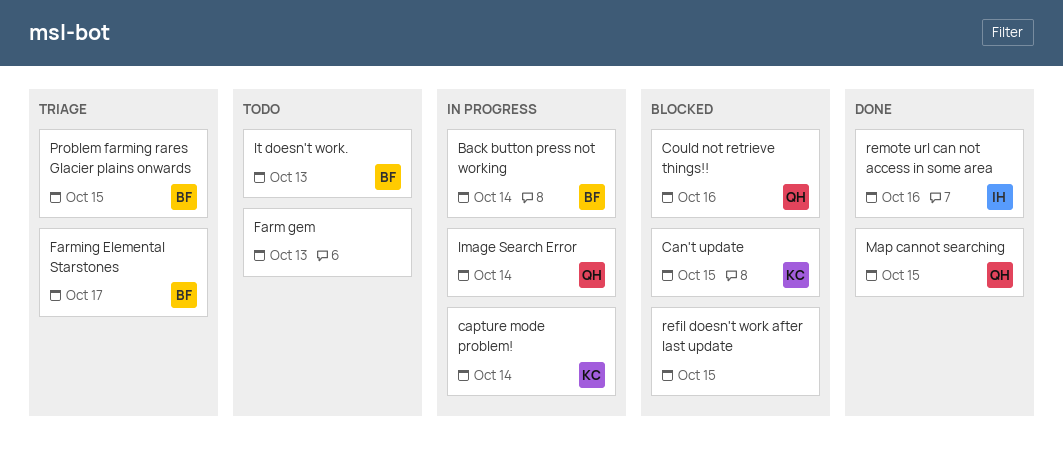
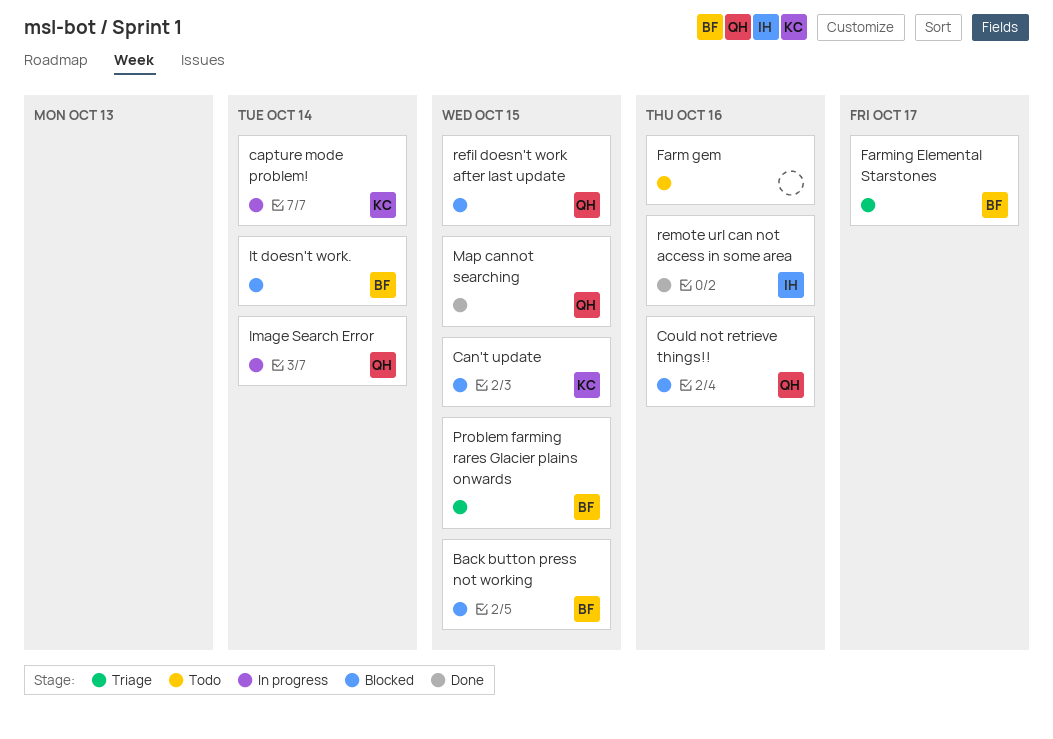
Back button press not working, status: In progress -> Blocked
Back button press not working, due: Oct 14 -> Oct 15
Farm gem, due: Oct 13 -> Oct 16
It doesn't work., status: Todo -> Blocked
It doesn't work., due: Oct 13 -> Oct 14
refil doesn't work after last update, owner: none -> QH

